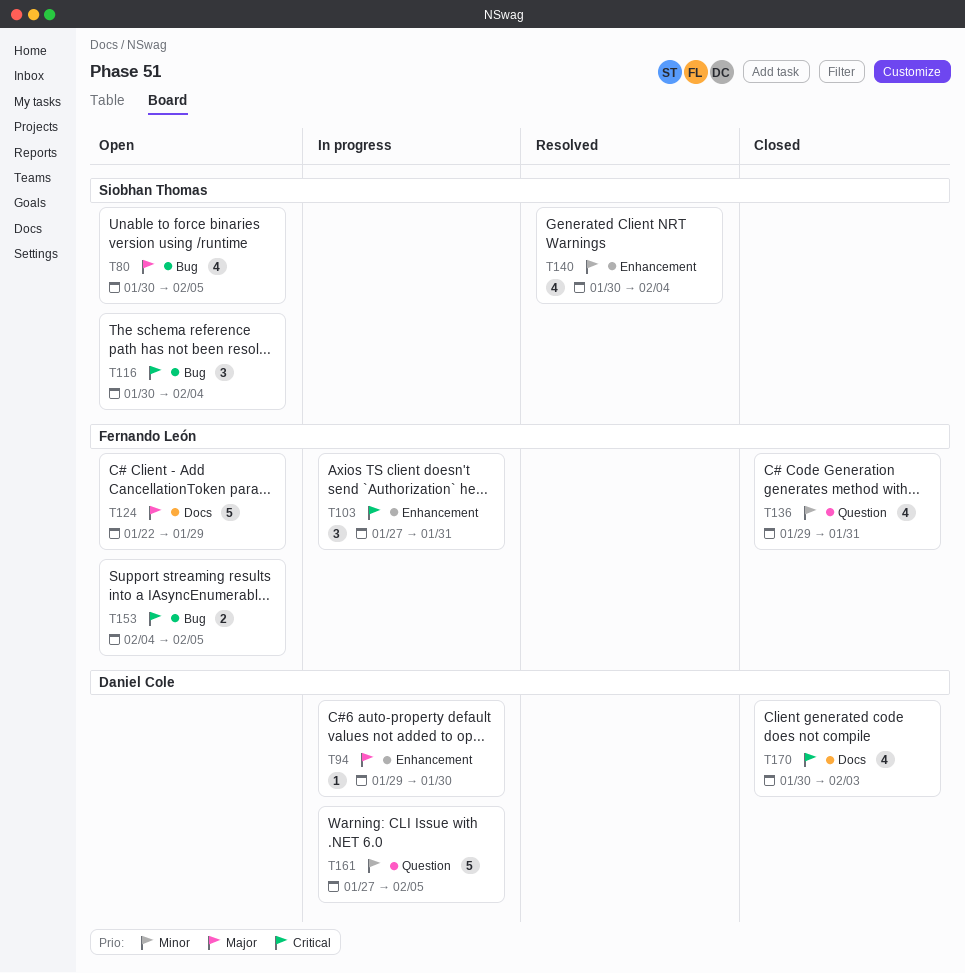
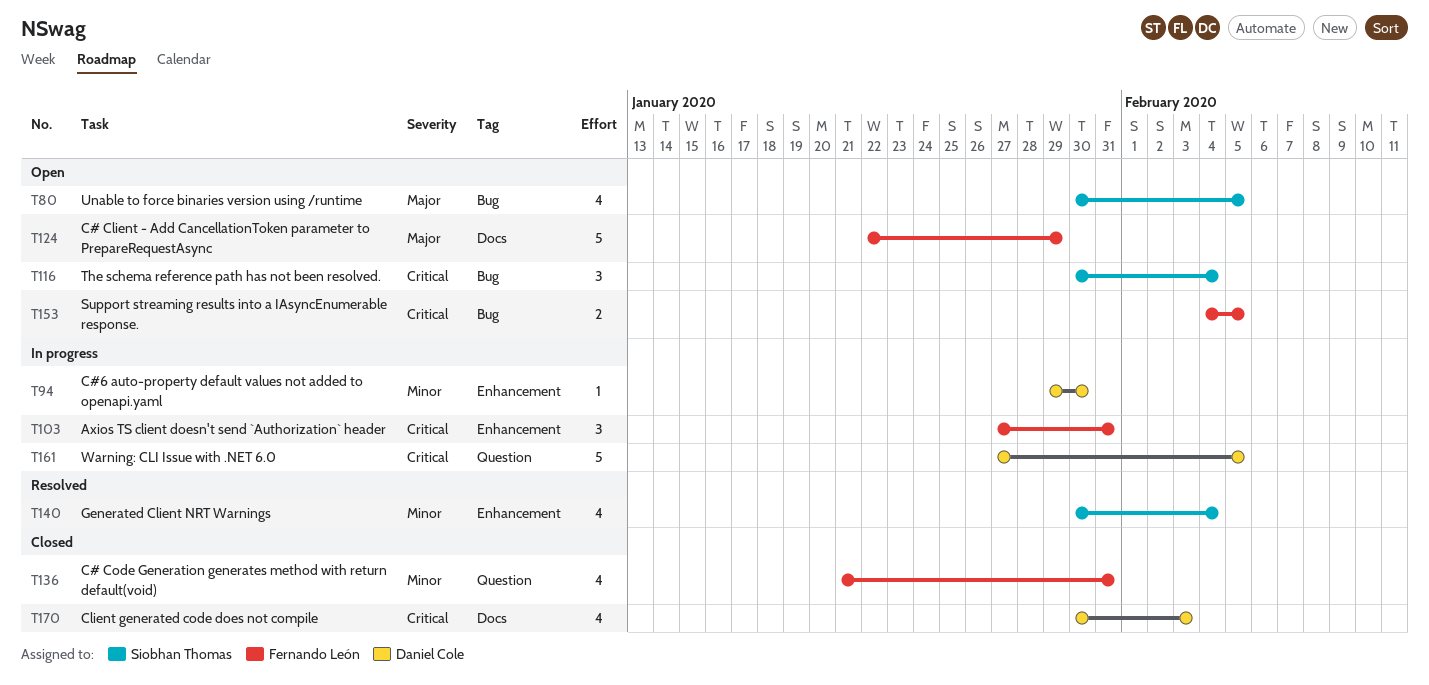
T94, priority: Major -> Minor
T136, start: Jan 29 -> Jan 21
T161, priority: Minor -> Critical

